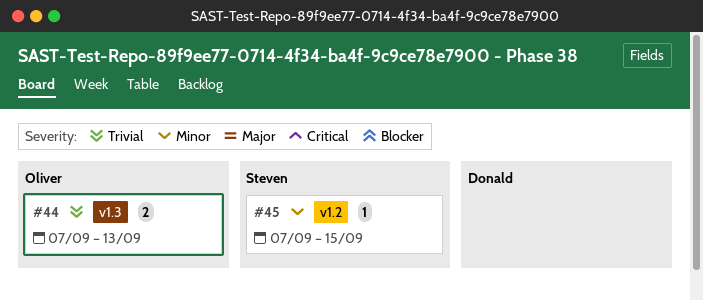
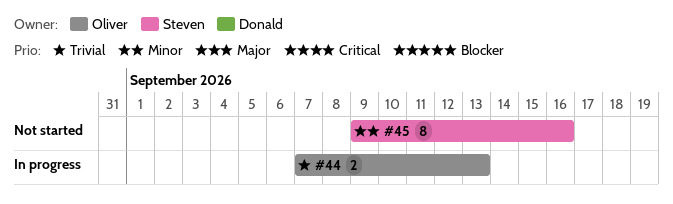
#45, estimate: 1 -> 8
#45, start: Sep 7 -> Sep 9
#45, due: Sep 15 -> Sep 16

